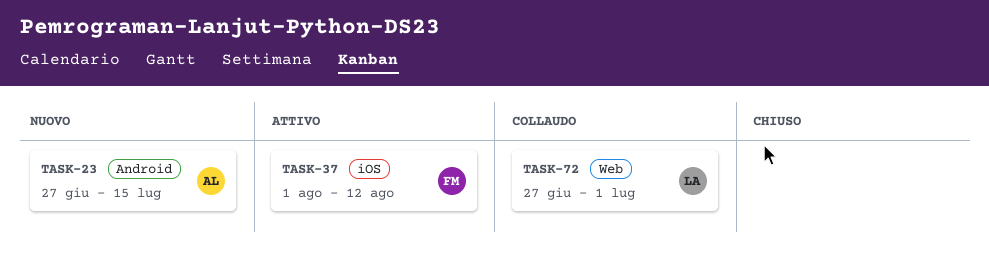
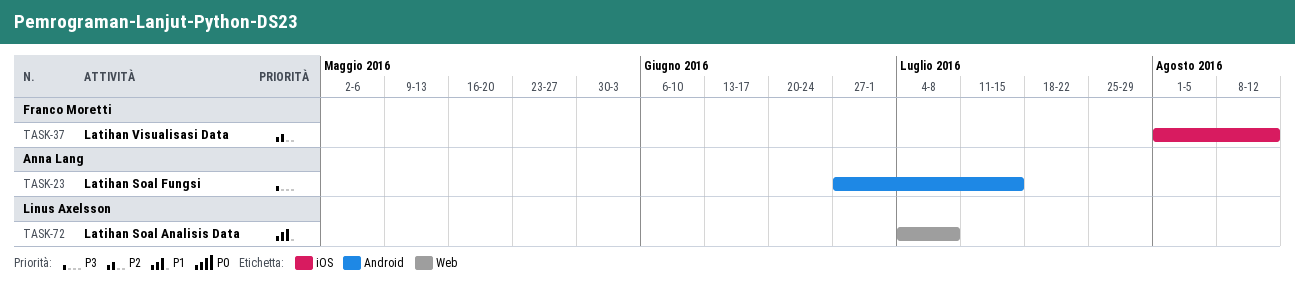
TASK-72, start: Jun 27 -> Jul 4
TASK-72, due: Jul 1 -> Jul 8

